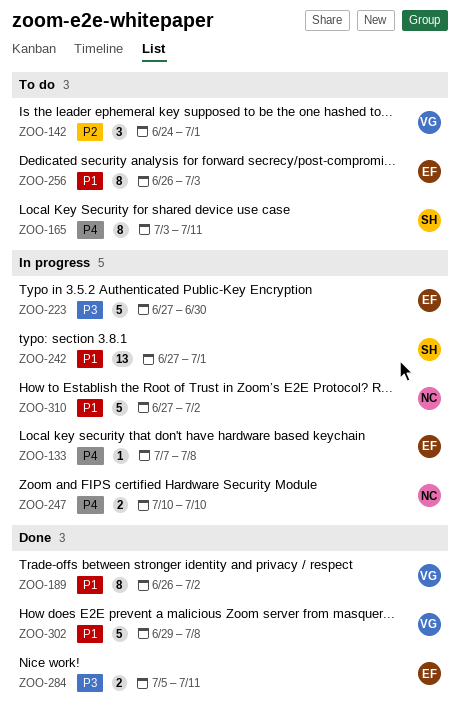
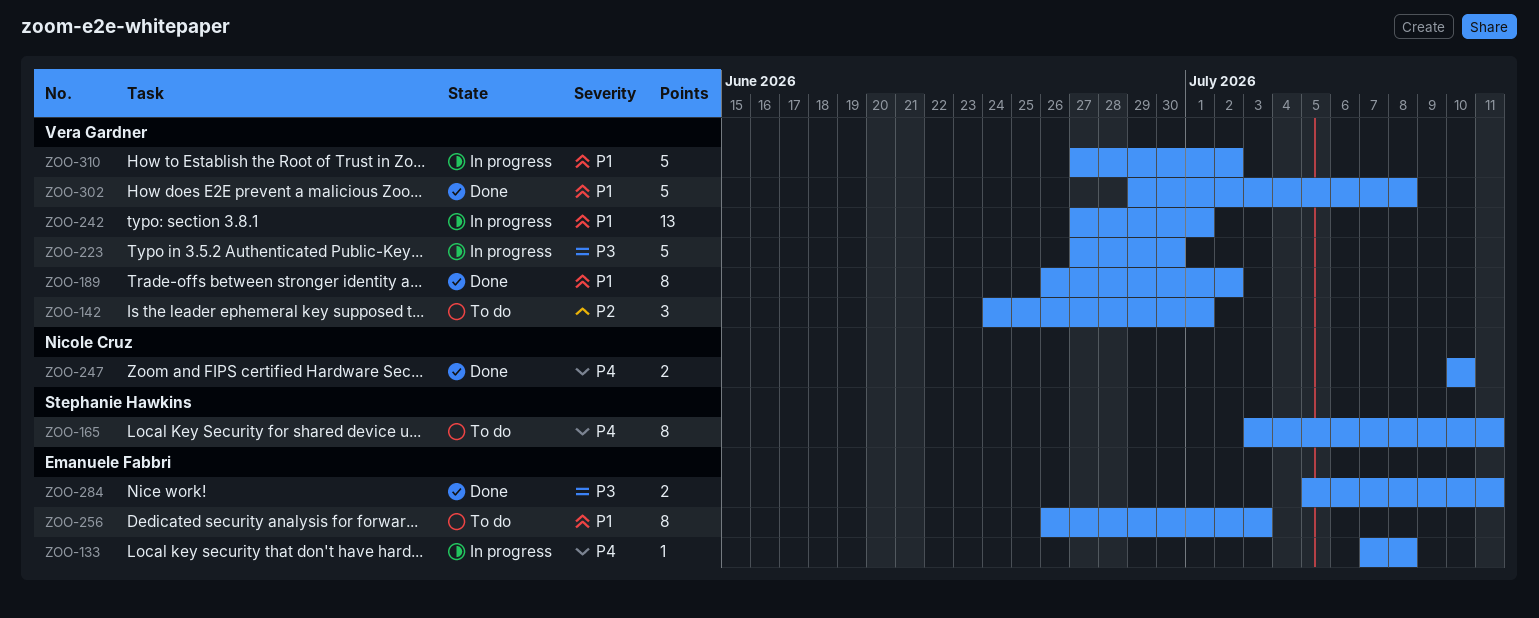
ZOO-223, owner: Emanuele Fabbri -> Vera Gardner
ZOO-242, owner: Stephanie Hawkins -> Vera Gardner
ZOO-247, status: In progress -> Done
ZOO-310, owner: Nicole Cruz -> Vera Gardner

